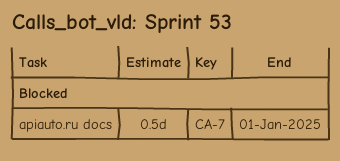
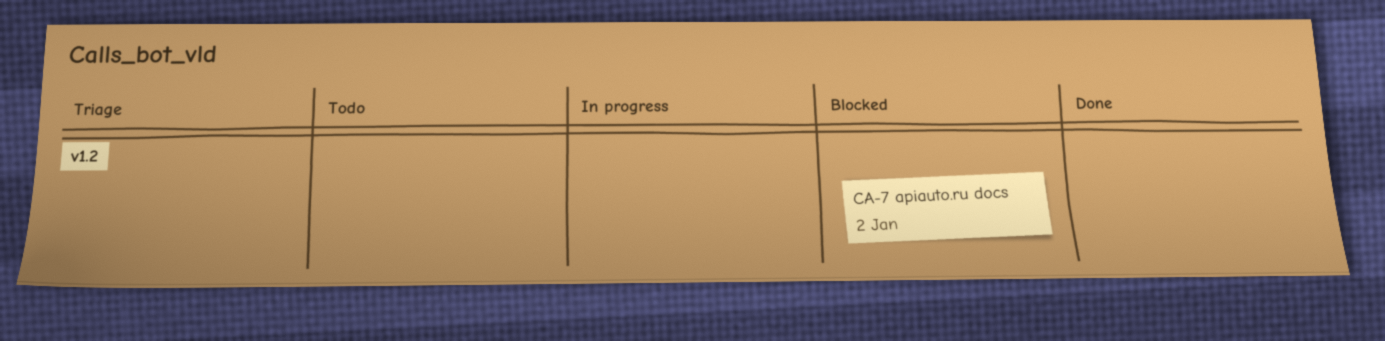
CA-7, due: Jan 1 -> Jan 2

